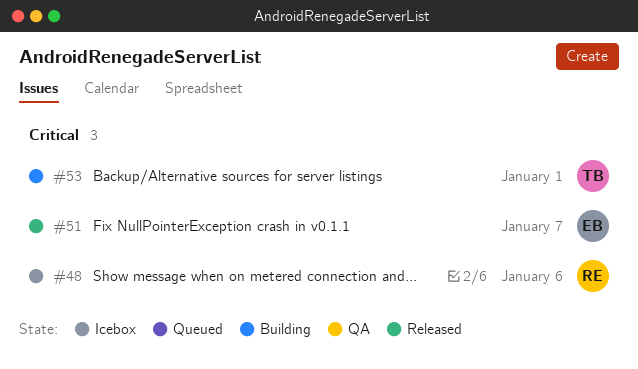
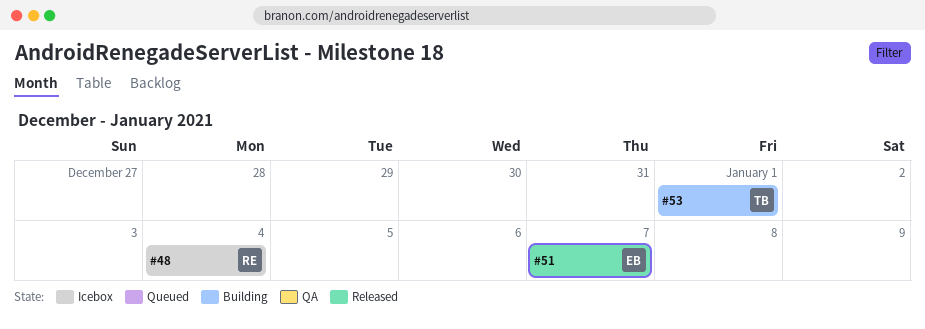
#48, due: Jan 6 -> Jan 4

